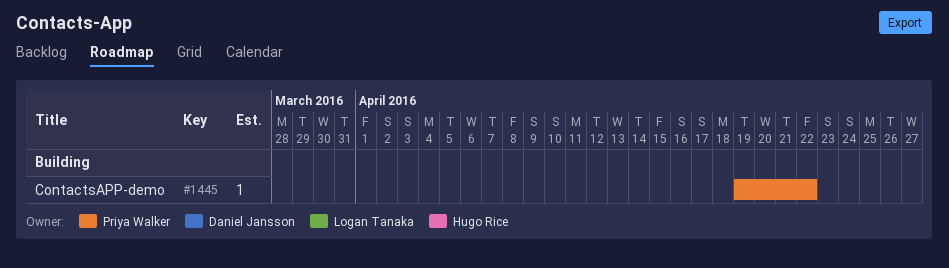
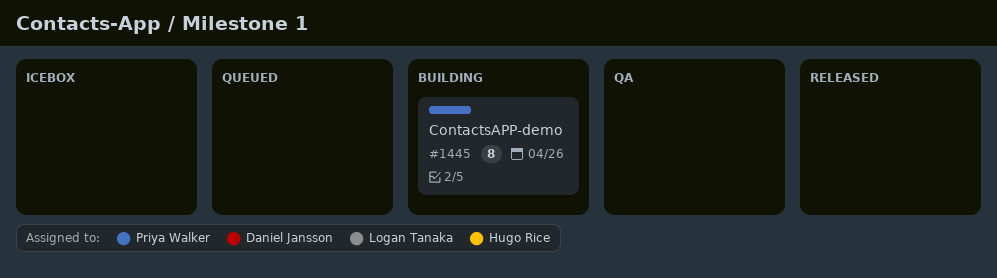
#1445, estimate: 1 -> 8
#1445, due: Apr 22 -> Apr 26

